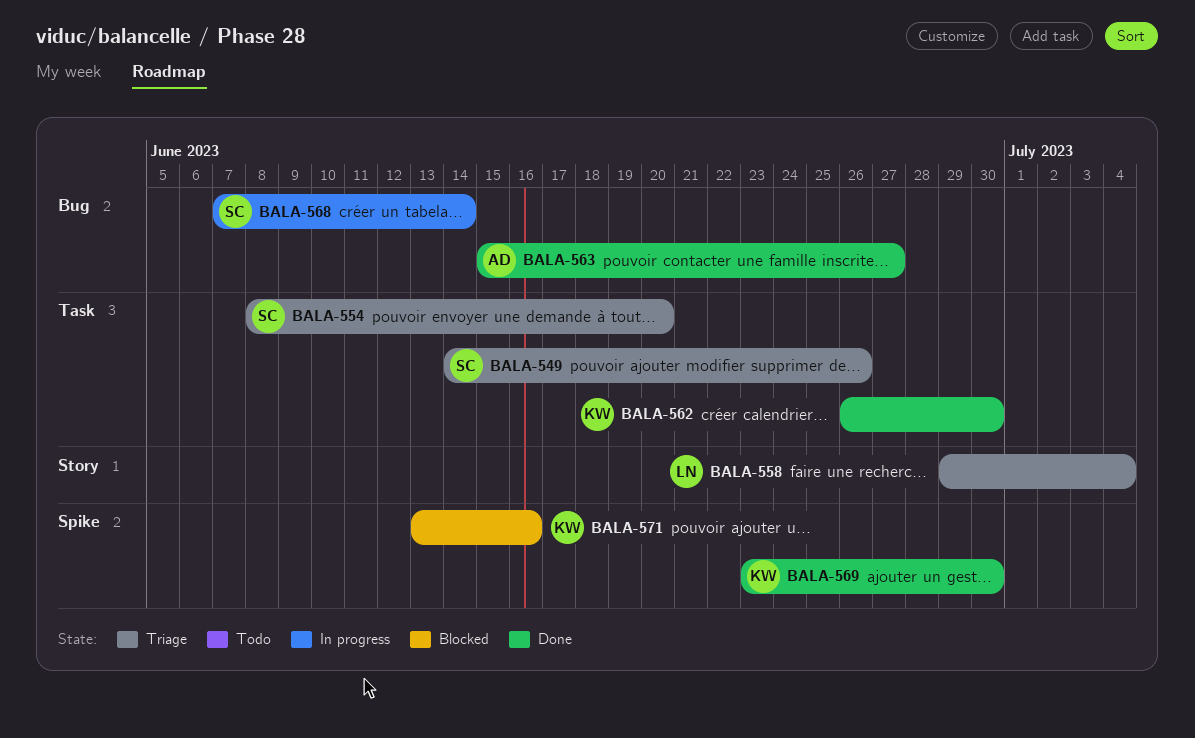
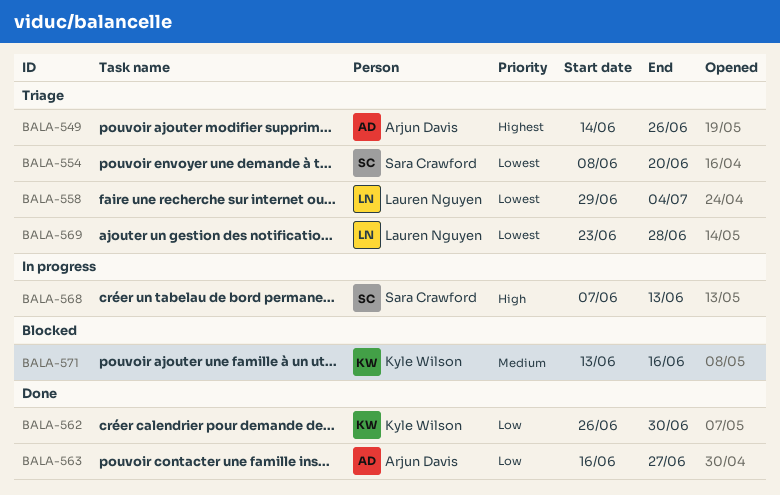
BALA-549, owner: Sara Crawford -> Arjun Davis
BALA-563, start: Jun 15 -> Jun 16
BALA-568, due: Jun 14 -> Jun 13
BALA-569, status: Done -> Triage
BALA-569, owner: Kyle Wilson -> Lauren Nguyen
BALA-569, due: Jun 30 -> Jun 28

